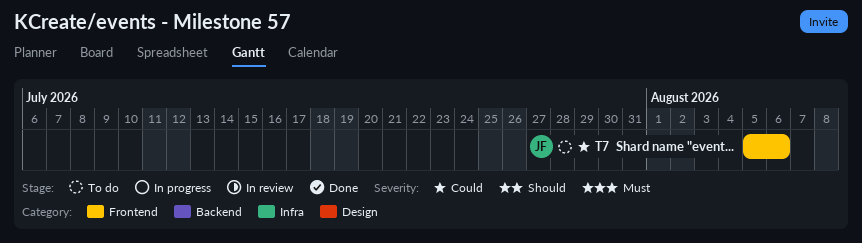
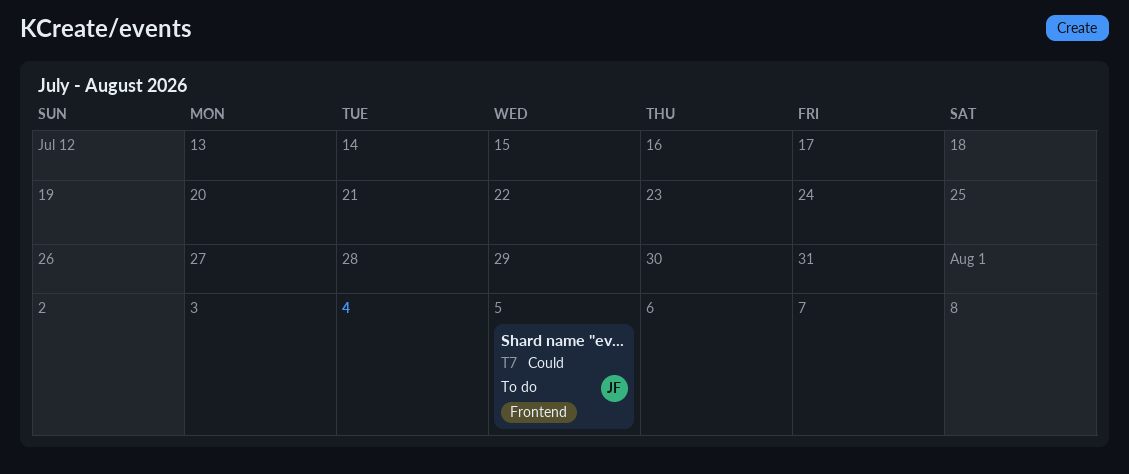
T7, due: Aug 6 -> Aug 5

